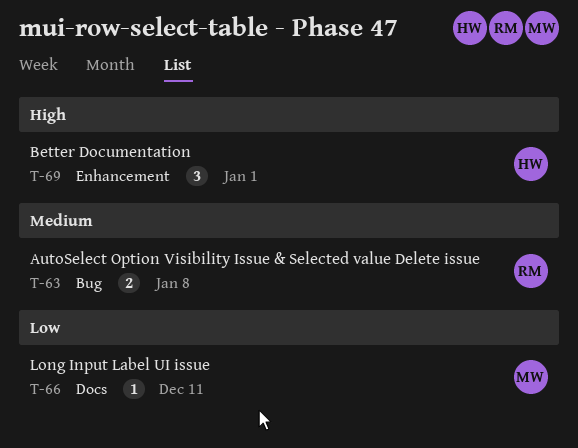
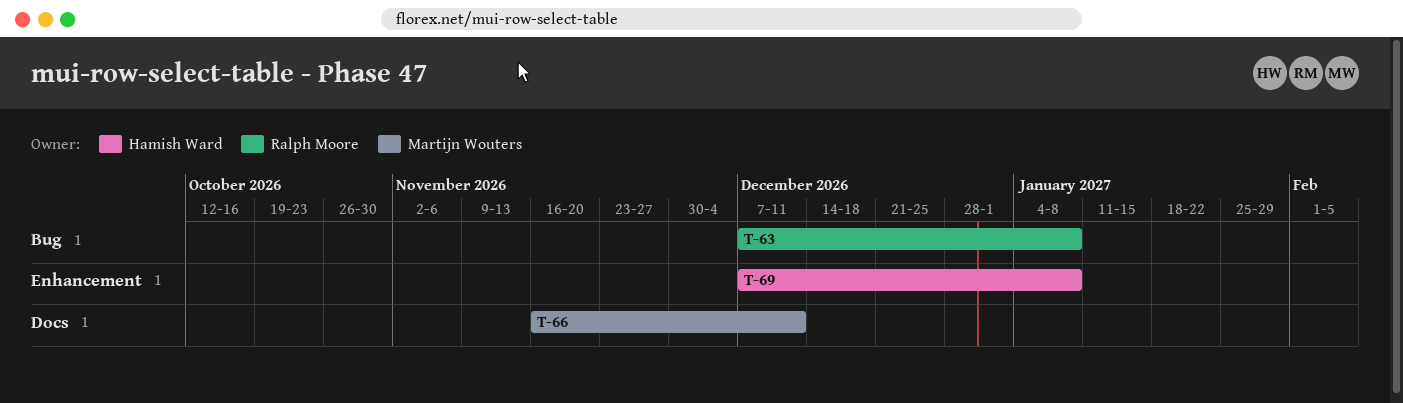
T-69, due: Jan 1 -> Jan 8

